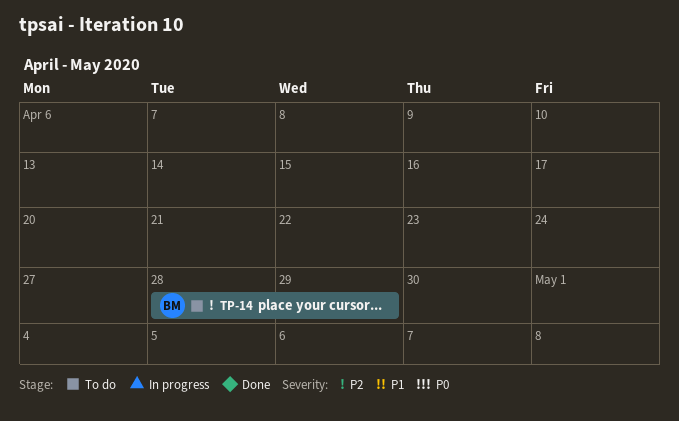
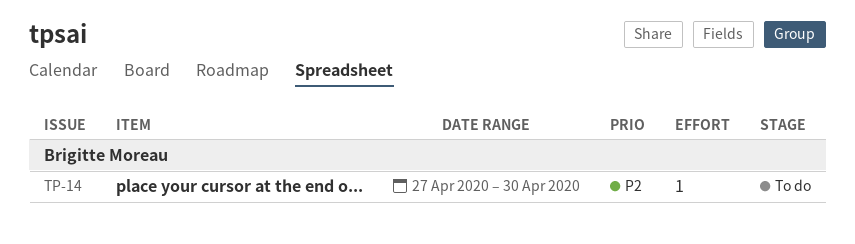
TP-14, start: Apr 28 -> Apr 27
TP-14, due: Apr 29 -> Apr 30

